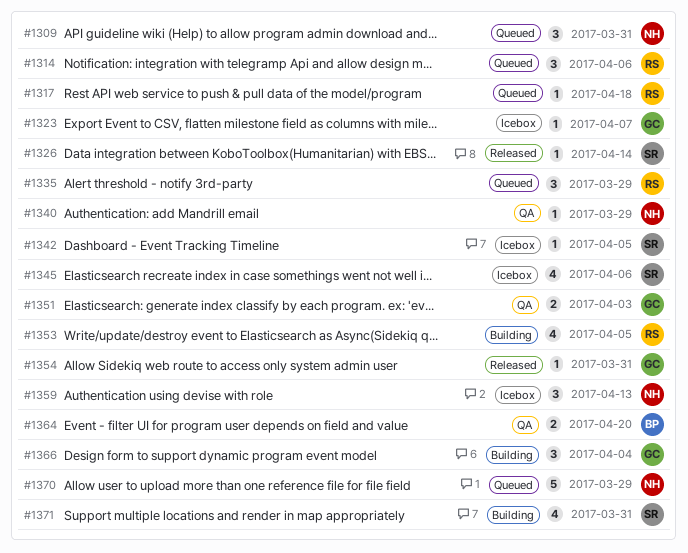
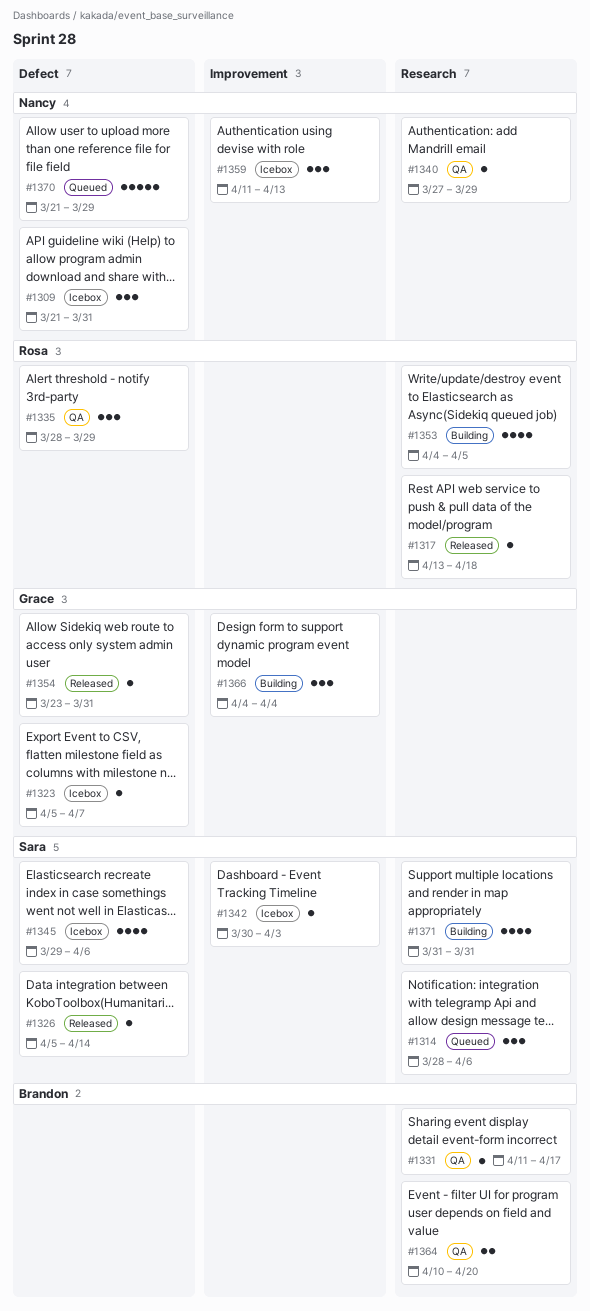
#1309, status: Queued -> Icebox
#1314, owner: Rosa -> Sara
#1317, status: Queued -> Released
#1331: none -> present
#1335, status: Queued -> QA
#1342, due: Apr 5 -> Apr 3
#1351: present -> none

